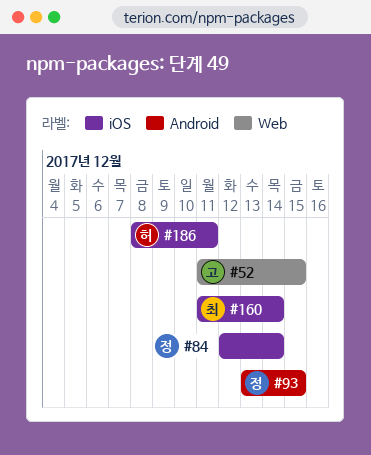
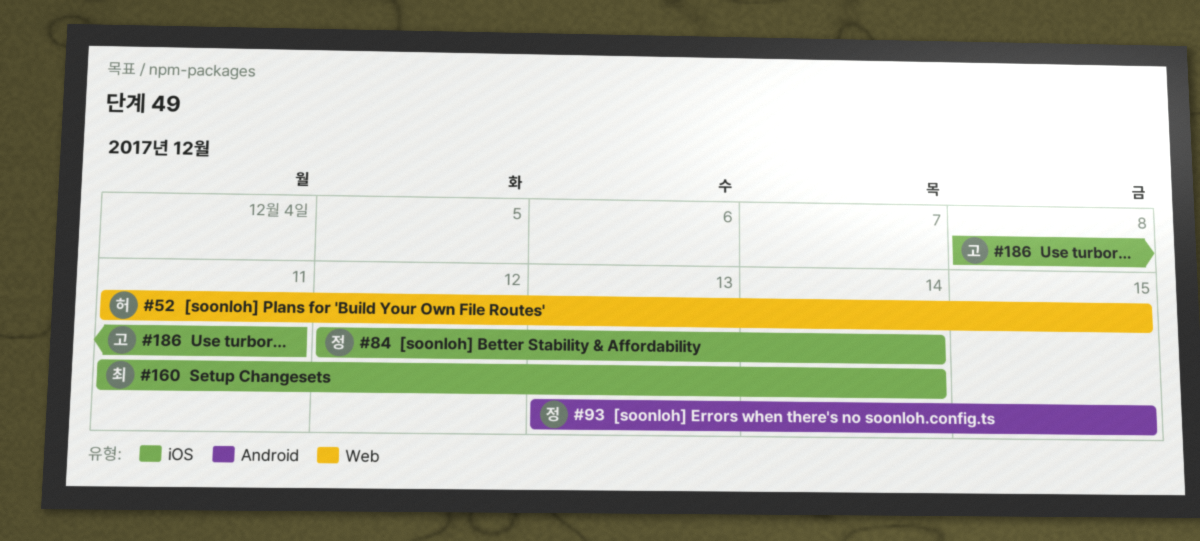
#52, owner: 고 -> 허
#186, owner: 허 -> 고

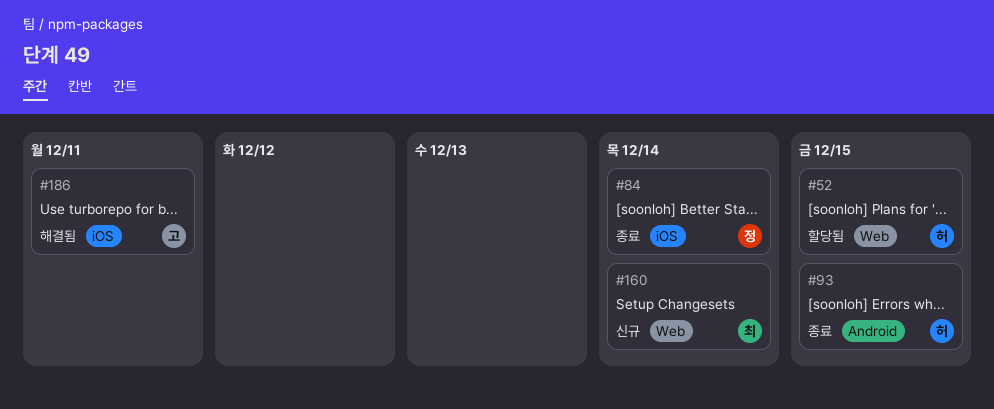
#93, owner: 정 -> 허
#160, label: iOS -> Web

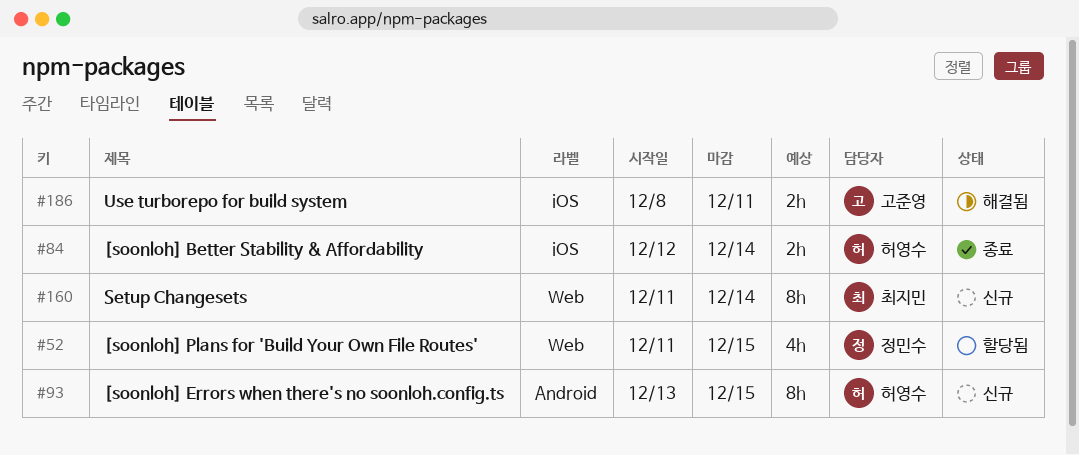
#52, owner: 허영수 -> 정민수
#84, owner: 정민수 -> 허영수
#93, status: 종료 -> 신규

